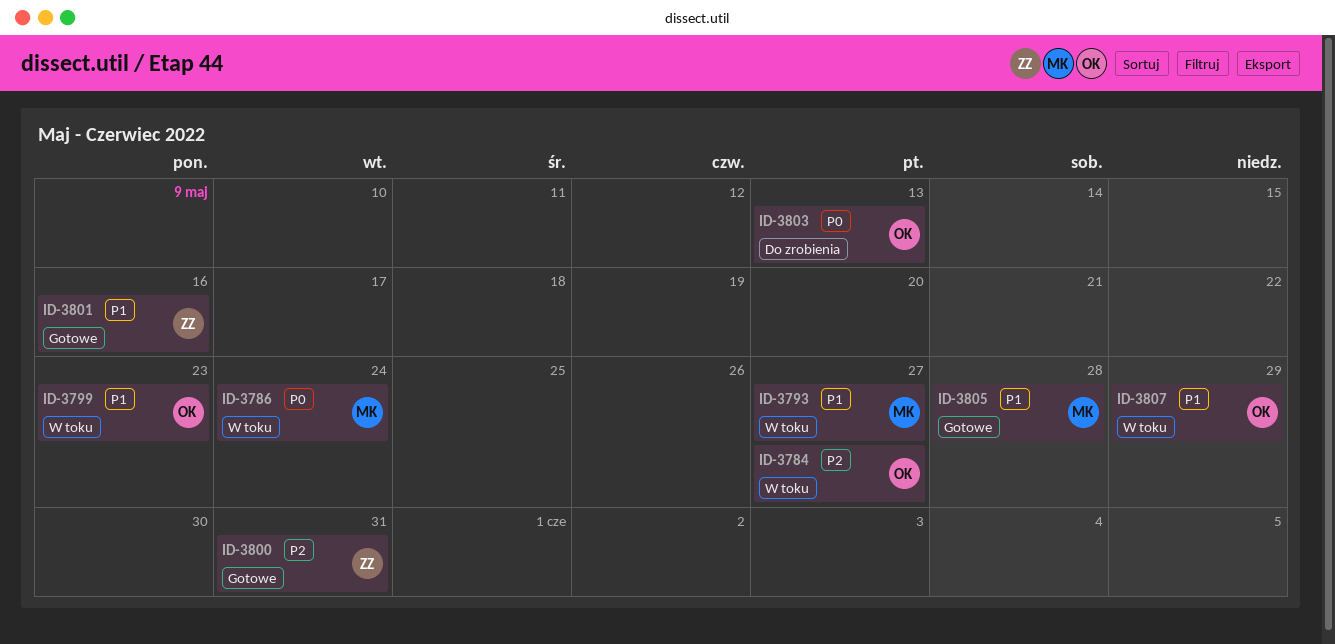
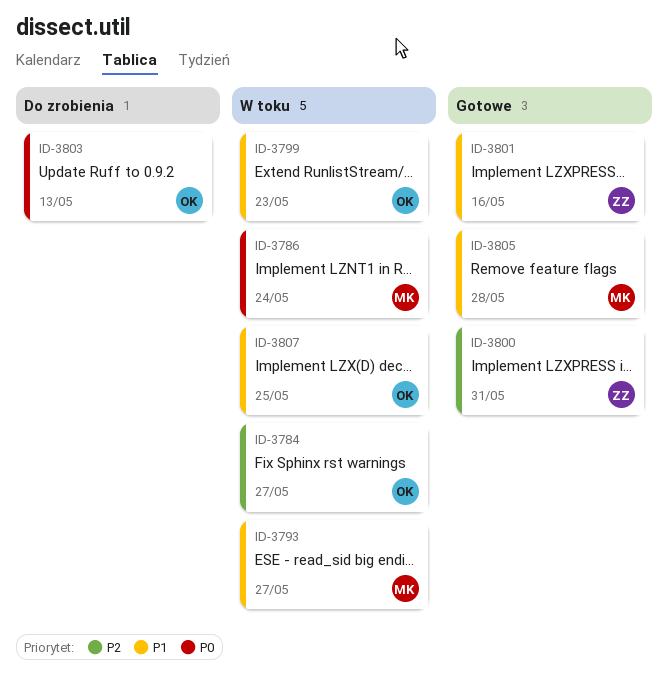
ID-3807, due: May 29 -> May 25

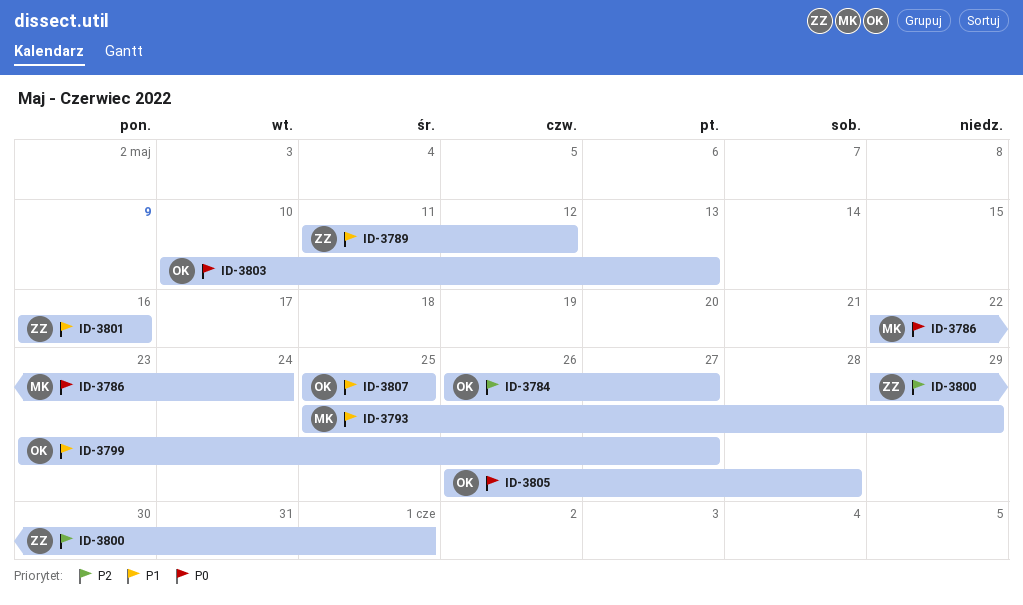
ID-3789: none -> present
ID-3793, due: May 27 -> May 29
ID-3799, due: May 23 -> May 27
ID-3800, due: May 31 -> Jun 1
ID-3805, owner: MK -> OK
ID-3805, priority: P1 -> P0

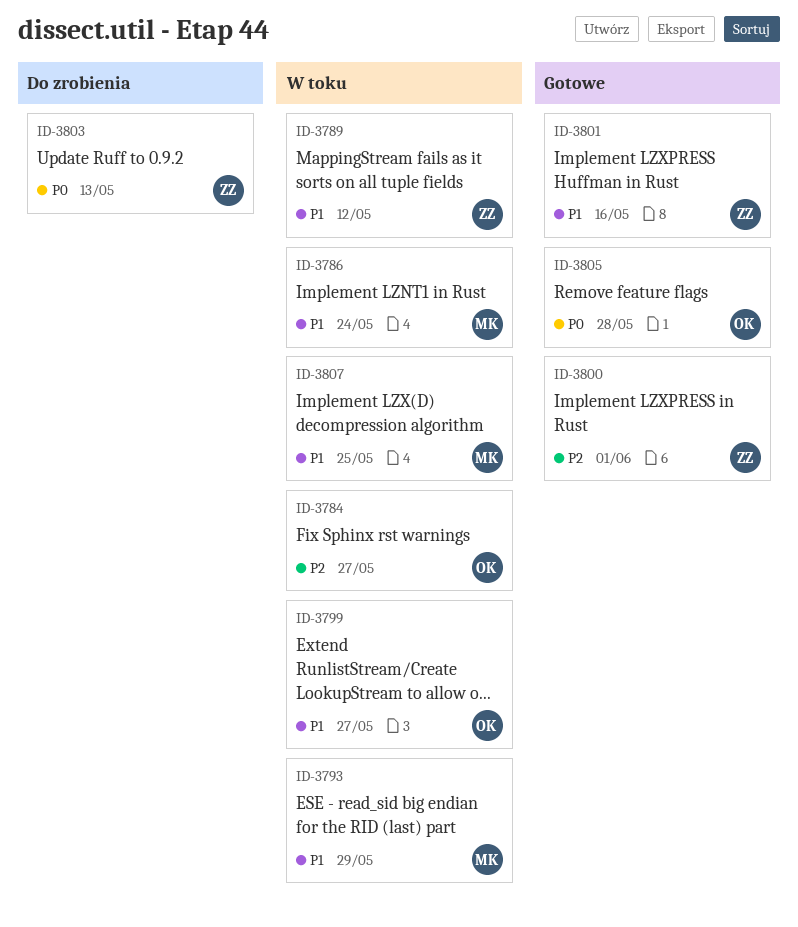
ID-3786, priority: P0 -> P1
ID-3803, owner: OK -> ZZ
ID-3807, owner: OK -> MK

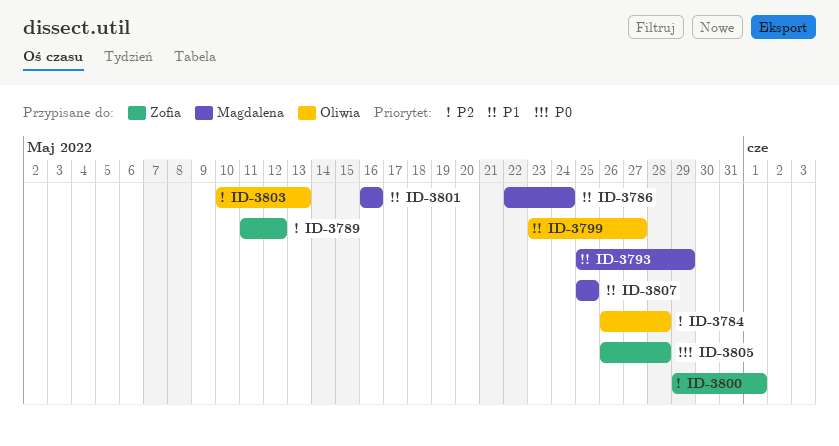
ID-3784, due: May 27 -> May 28
ID-3789, priority: P1 -> P2
ID-3801, owner: Zofia -> Magdalena
ID-3803, owner: Zofia -> Oliwia
ID-3803, priority: P0 -> P2
ID-3805, owner: Oliwia -> Zofia

